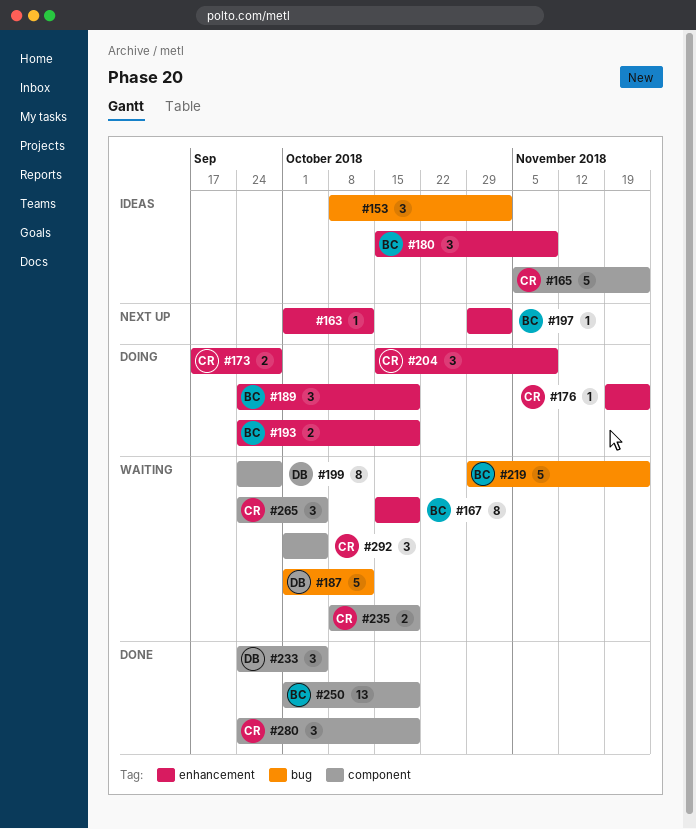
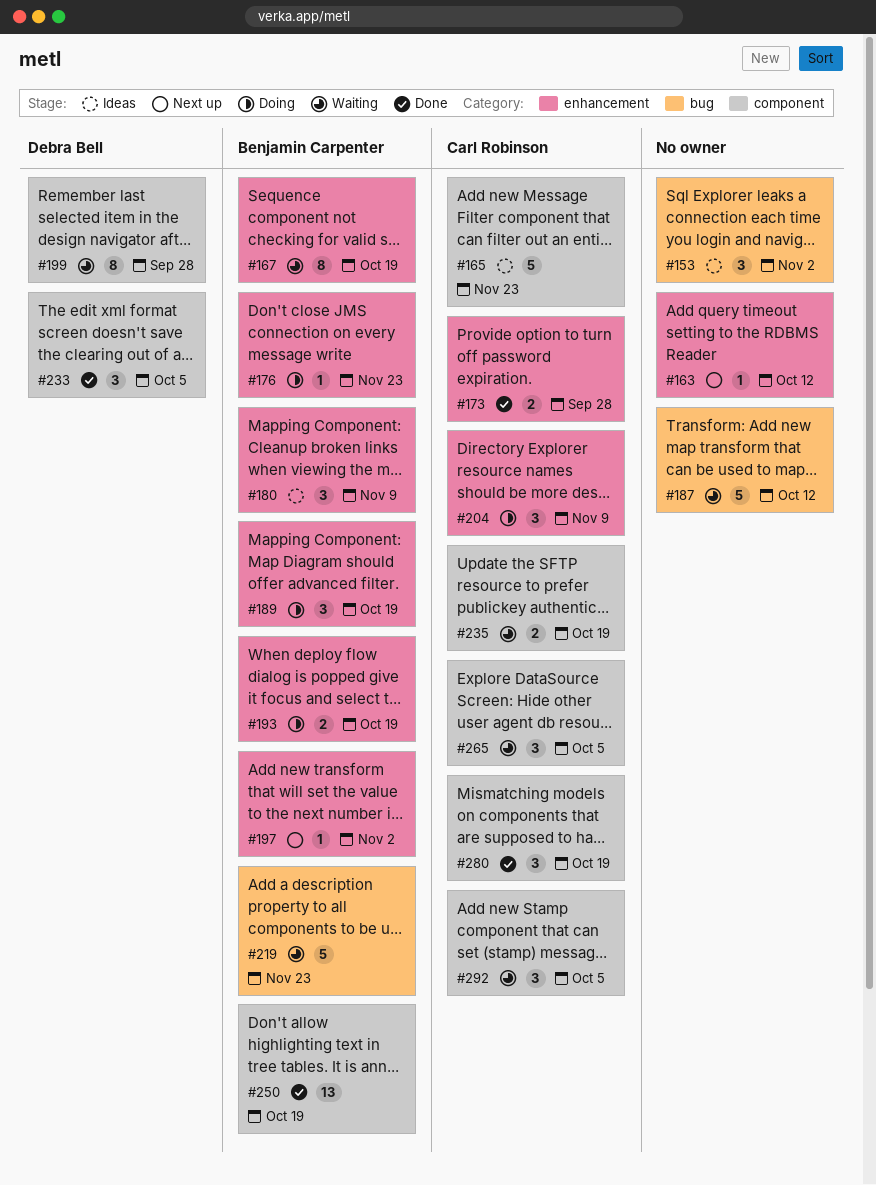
#173, status: Doing -> Done
#176, owner: Carl Robinson -> Benjamin Carpenter
#187, owner: Debra Bell -> none

